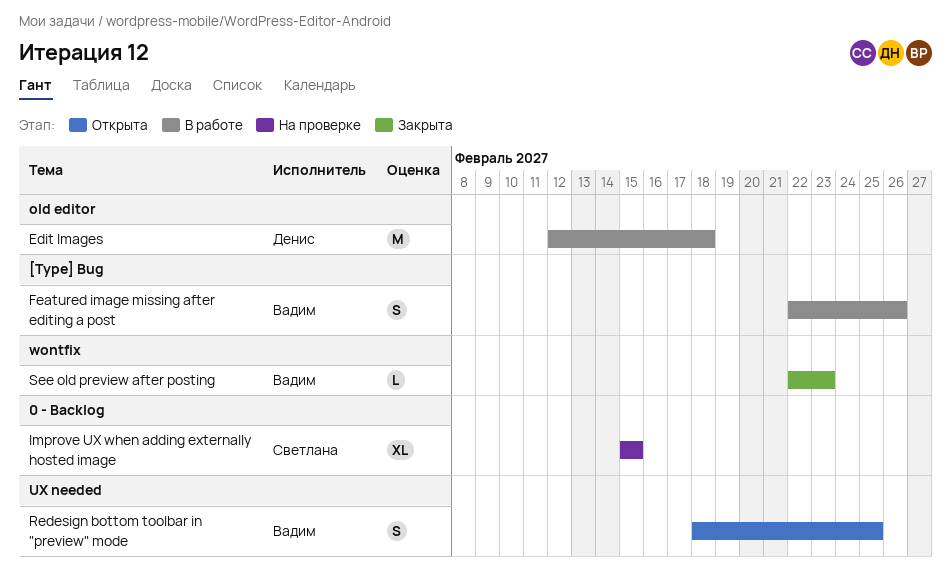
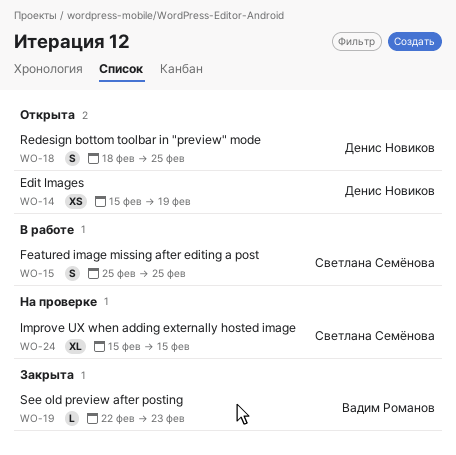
Edit Images, status: В работе -> Открыта
Edit Images, estimate: M -> XS
Edit Images, start: Feb 12 -> Feb 15
Edit Images, due: Feb 18 -> Feb 19
Featured image missing after editing a post, owner: Вадим Романов -> Светлана Семёнова
Featured image missing after editing a post, start: Feb 22 -> Feb 25
Featured image missing after editing a post, due: Feb 26 -> Feb 25
Redesign bottom toolbar in "preview" mode, owner: Вадим Романов -> Денис Новиков

